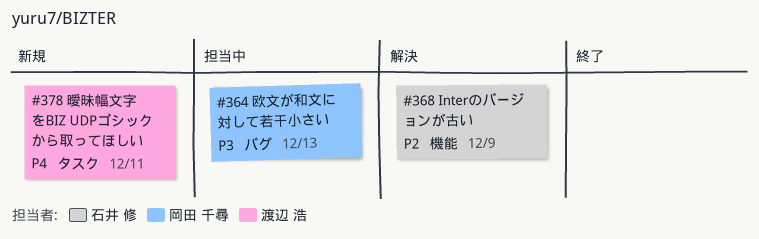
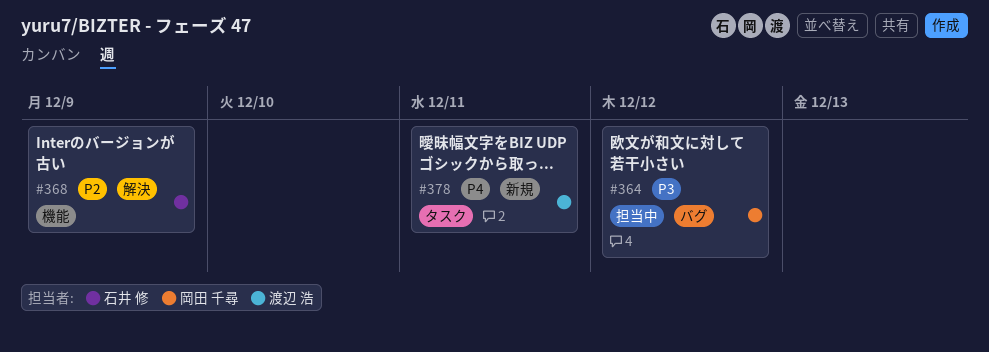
#364, due: Dec 13 -> Dec 12

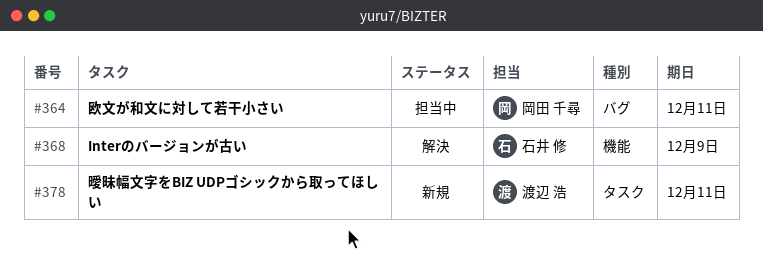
#364, due: Dec 12 -> Dec 11

